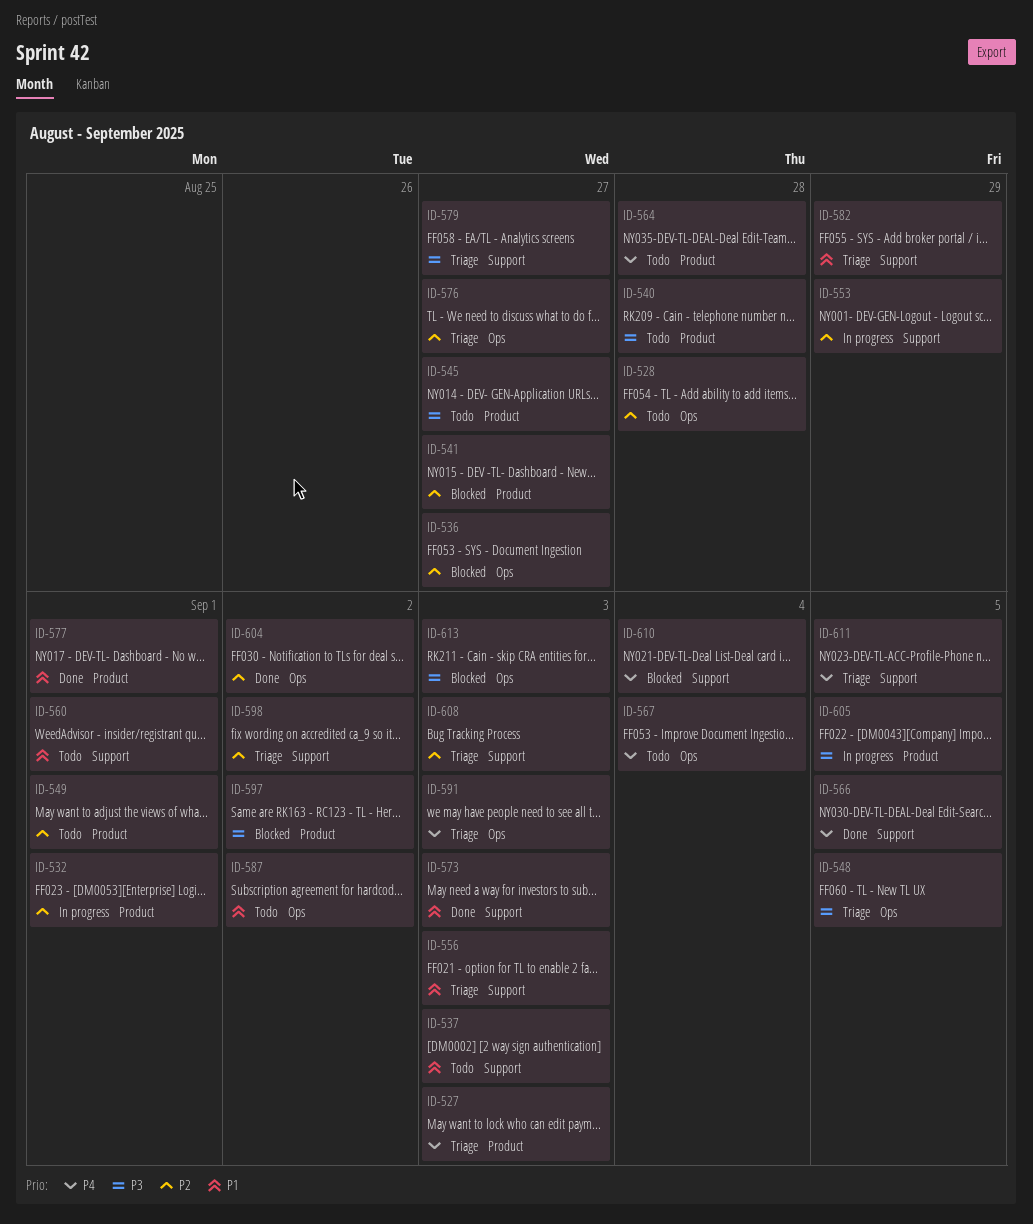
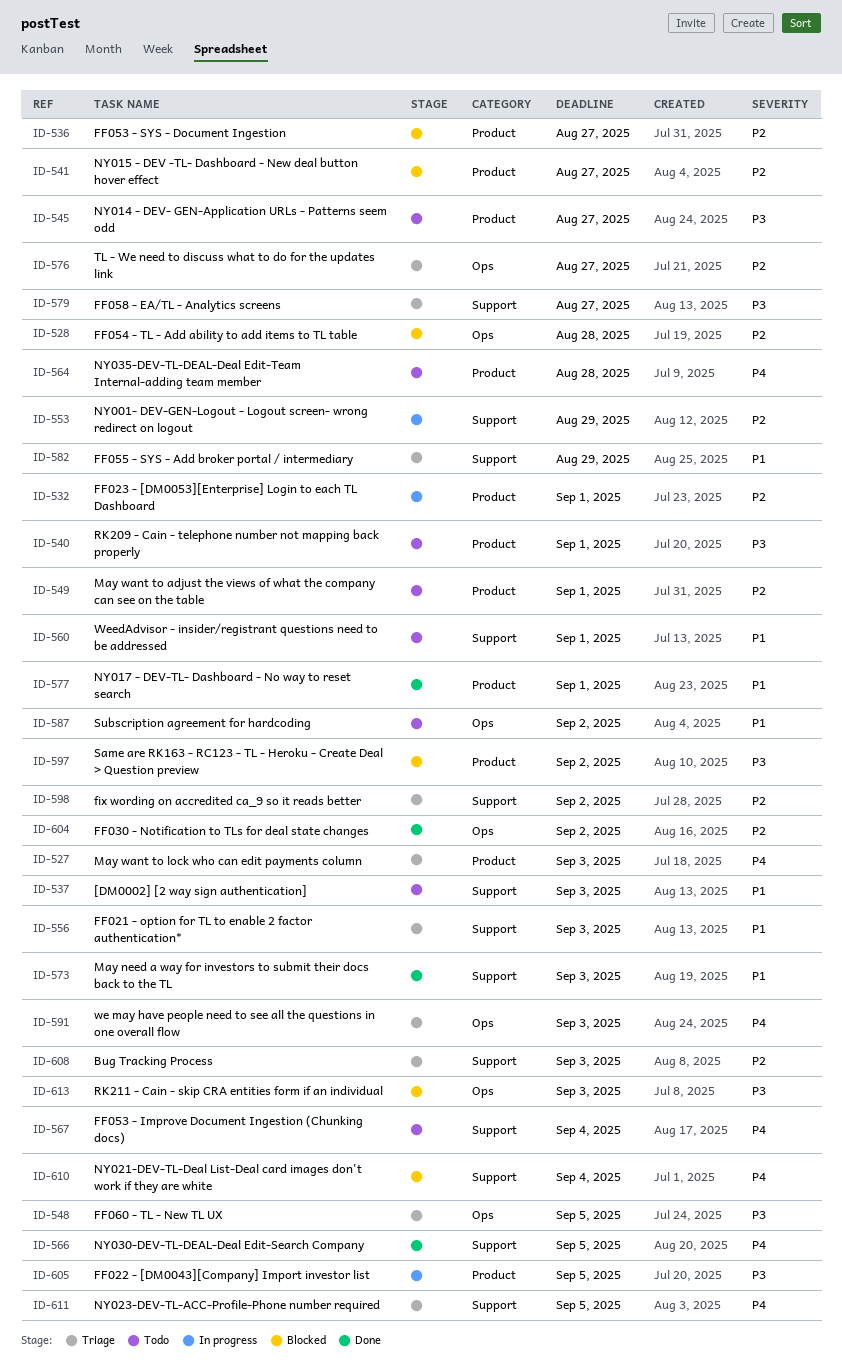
ID-528, status: Todo -> Blocked
ID-536, label: Ops -> Product
ID-540, due: Aug 28 -> Sep 1
ID-567, label: Ops -> Support

